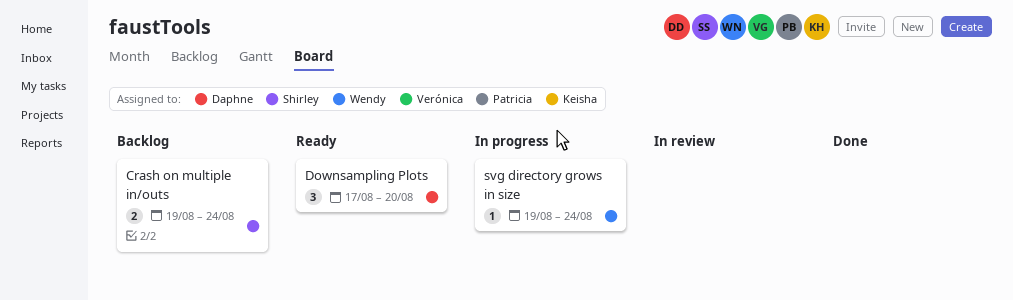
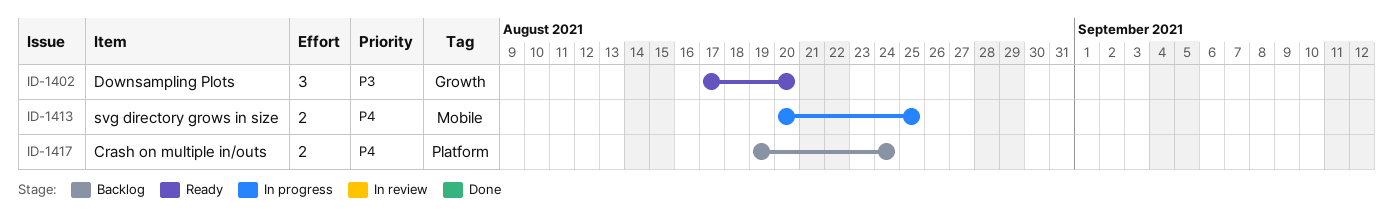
svg directory grows in size, estimate: 1 -> 2
svg directory grows in size, start: Aug 19 -> Aug 20
svg directory grows in size, due: Aug 24 -> Aug 25

